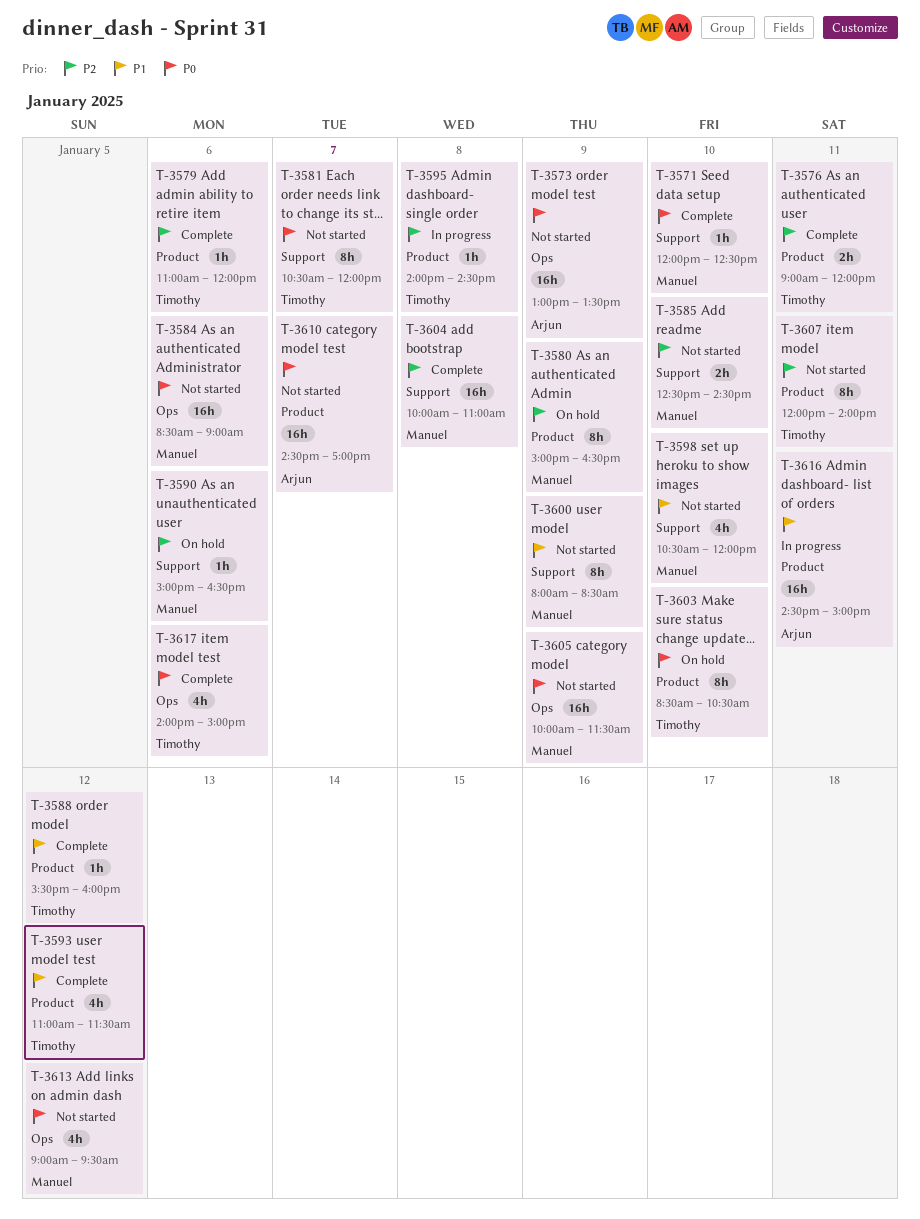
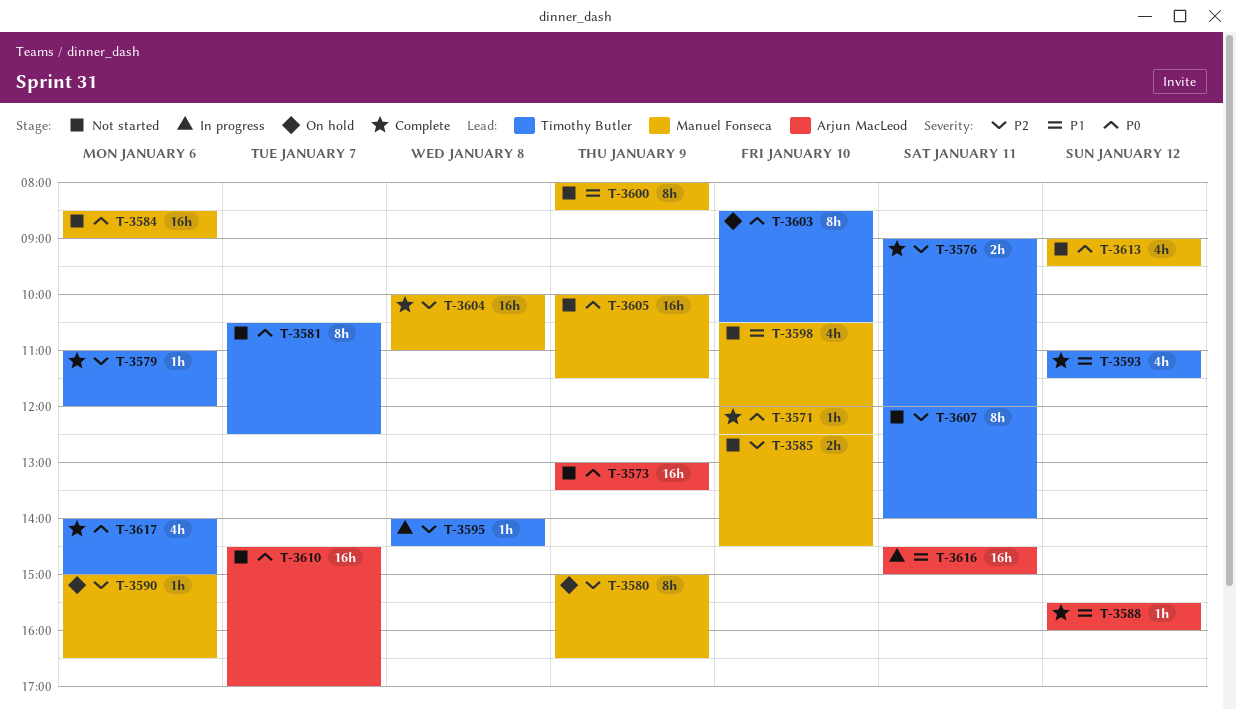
T-3581, ends: 12:00 -> 12:30
T-3588, owner: Timothy Butler -> Arjun MacLeod

